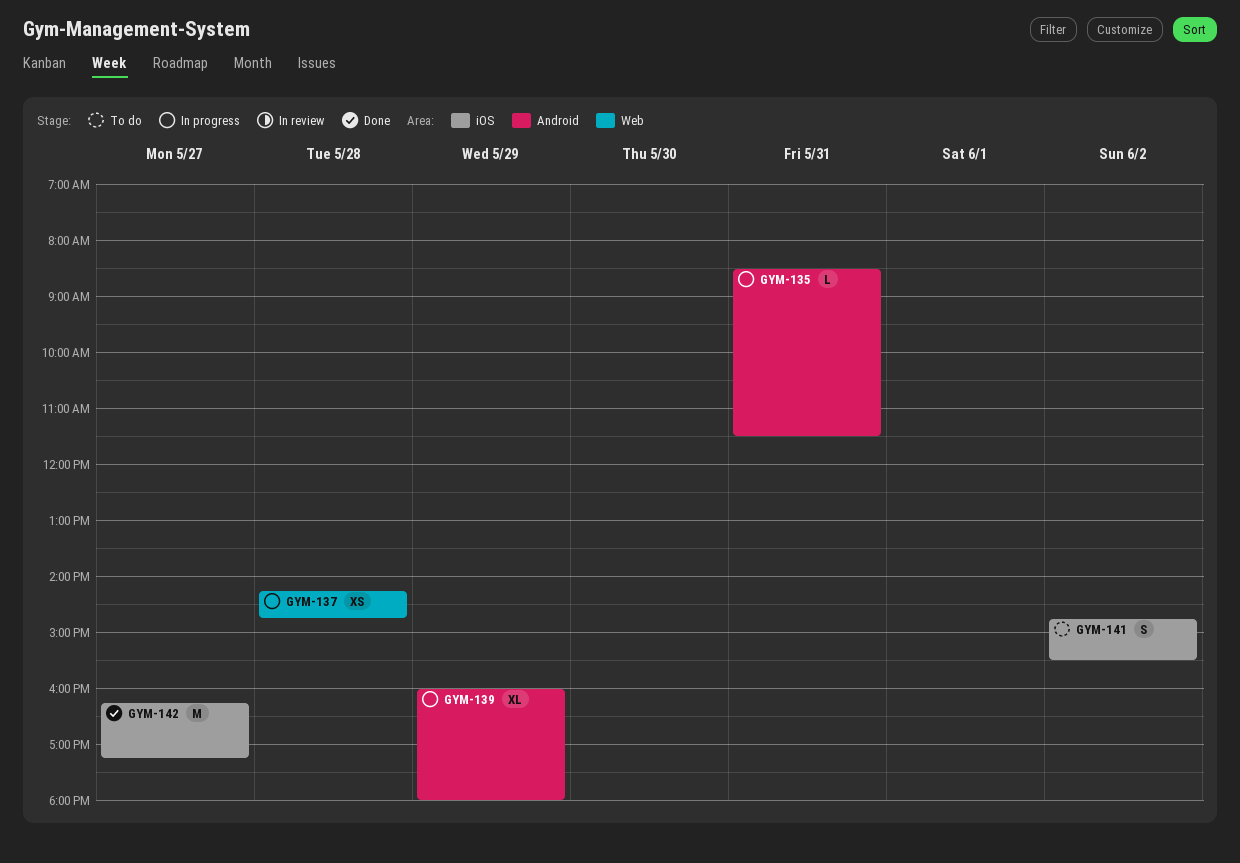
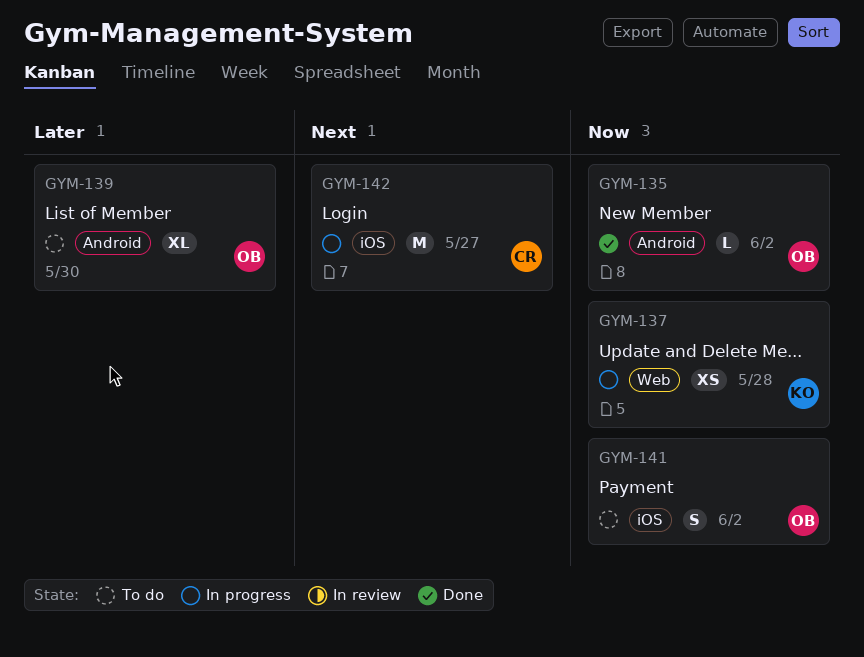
GYM-135, status: In progress -> Done
GYM-135, day: May 31 -> Jun 2
GYM-139, status: In progress -> To do
GYM-139, day: May 29 -> May 30
GYM-142, status: Done -> In progress

